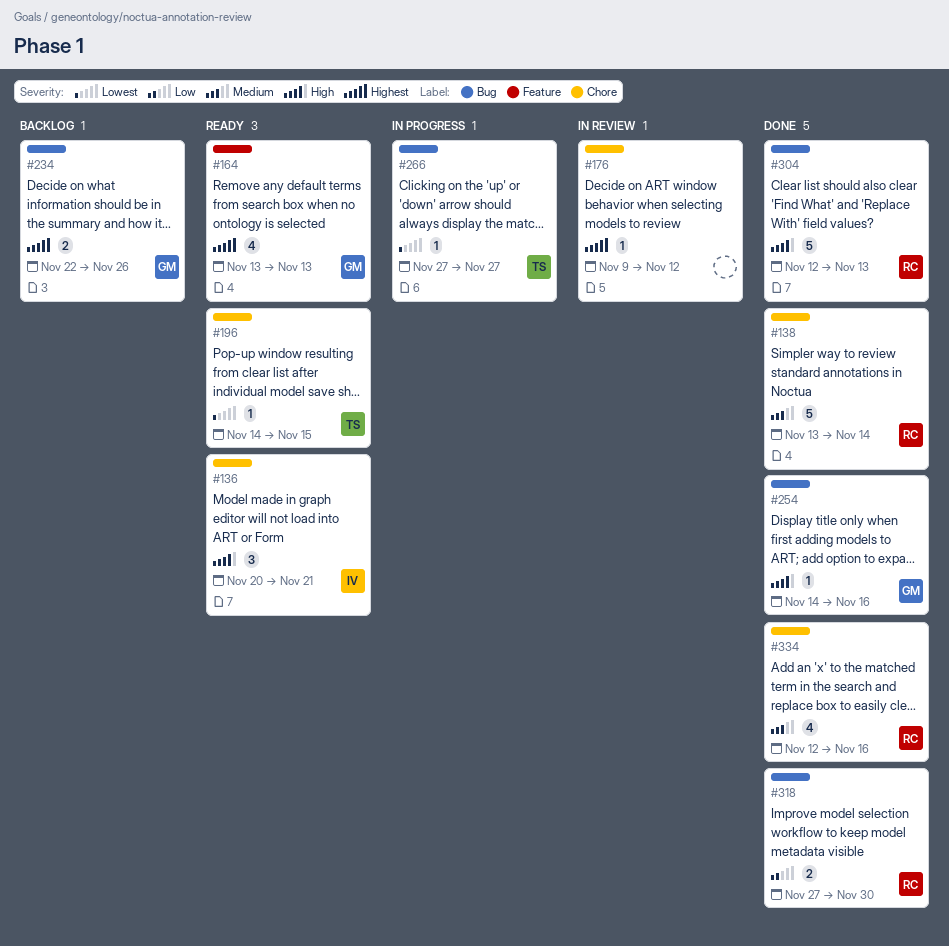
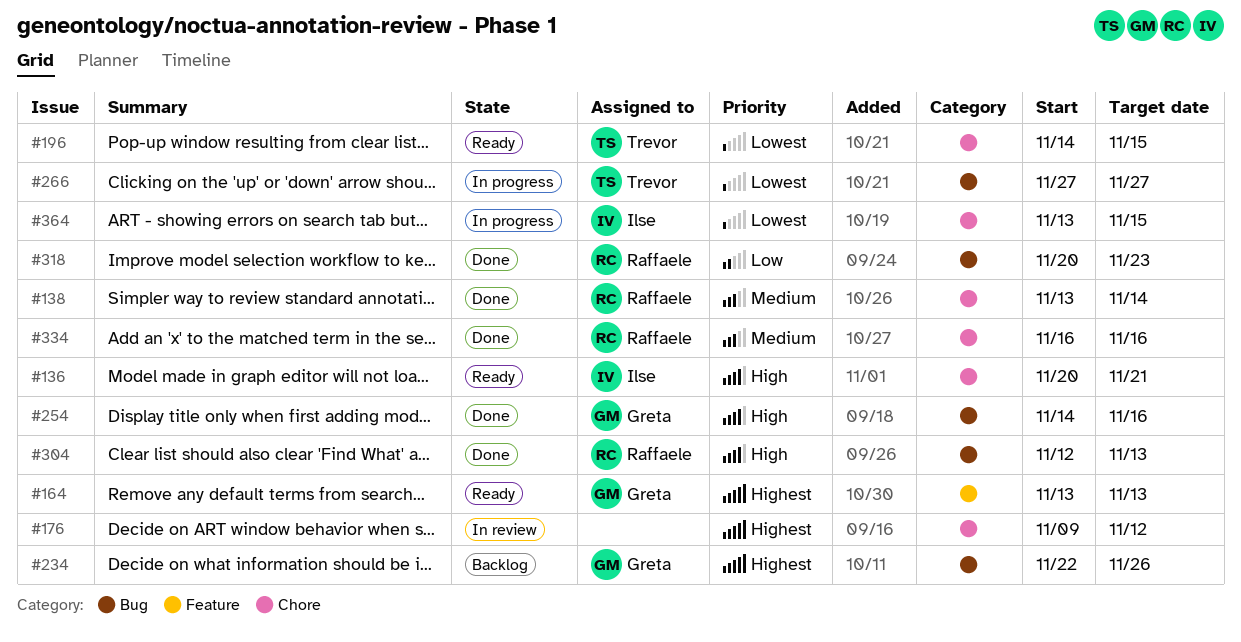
#318, start: Nov 27 -> Nov 20
#318, due: Nov 30 -> Nov 23
#334, start: Nov 12 -> Nov 16
#364: none -> present

